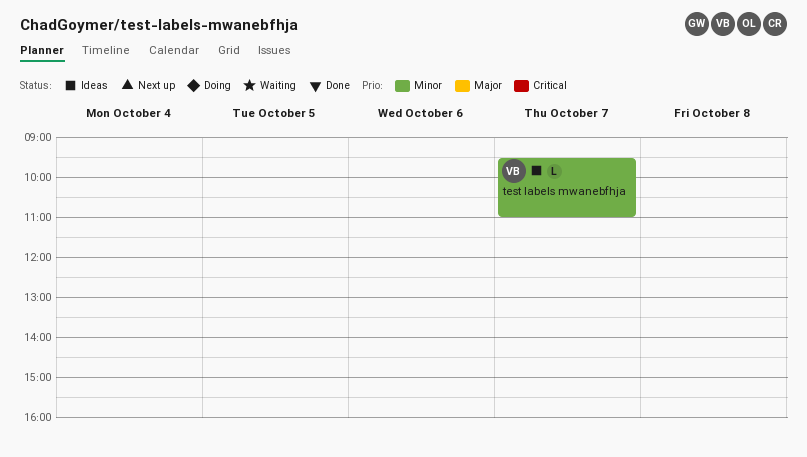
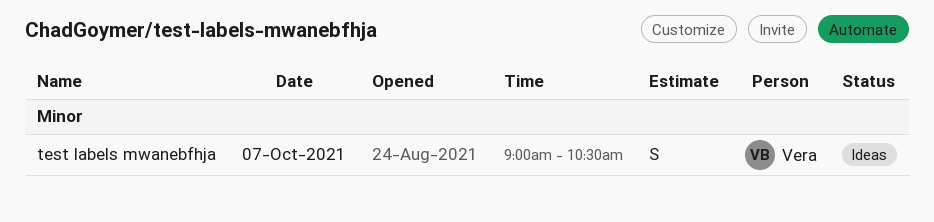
test labels mwanebfhja, estimate: L -> S
test labels mwanebfhja, begins: 09:30 -> 09:00
test labels mwanebfhja, ends: 11:00 -> 10:30

